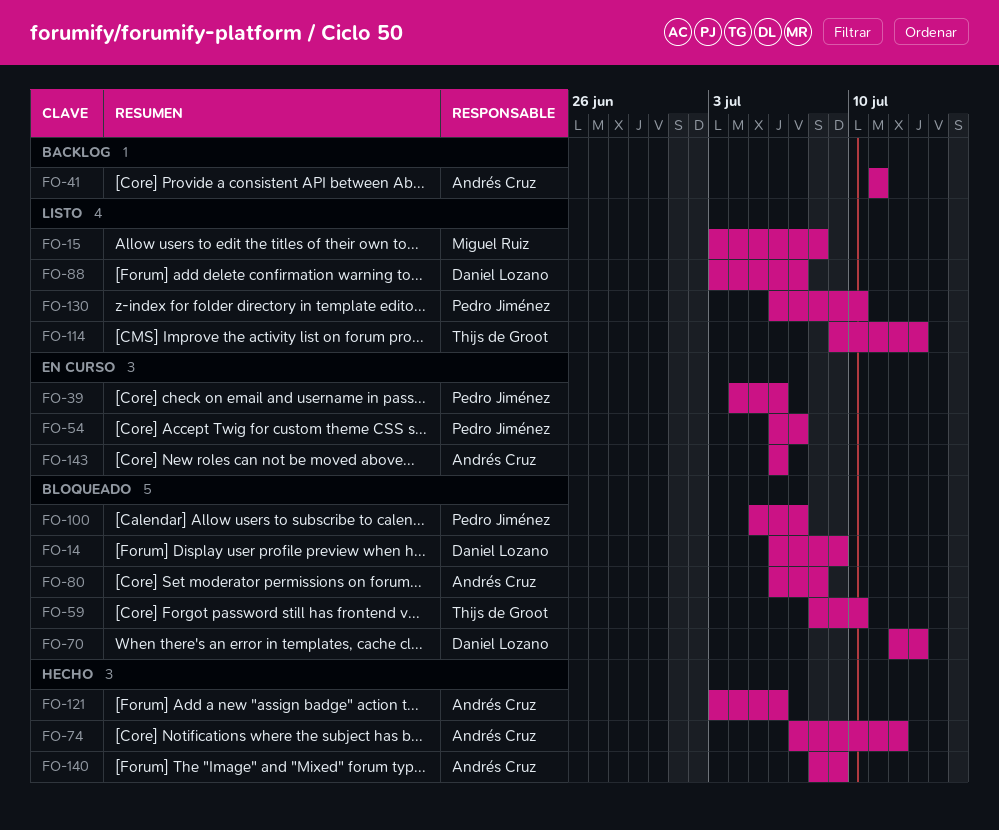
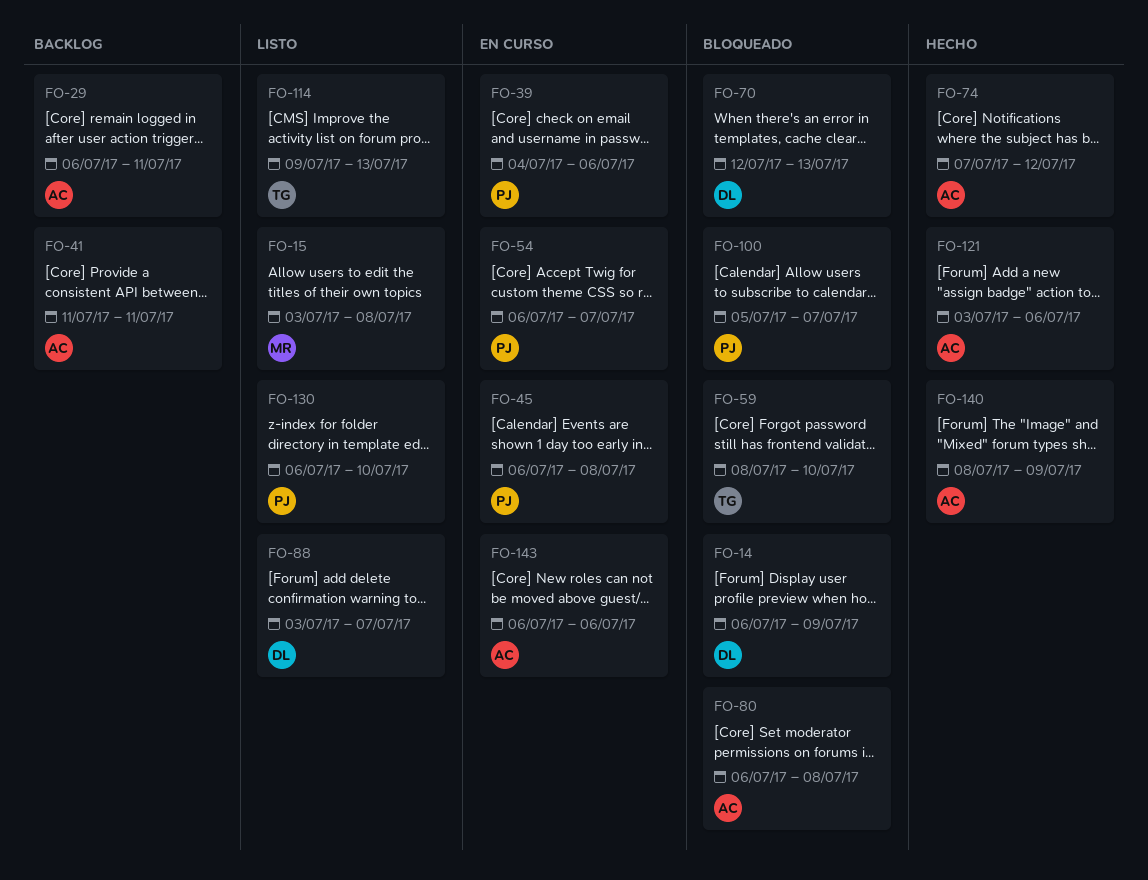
FO-29: none -> present
FO-45: none -> present

